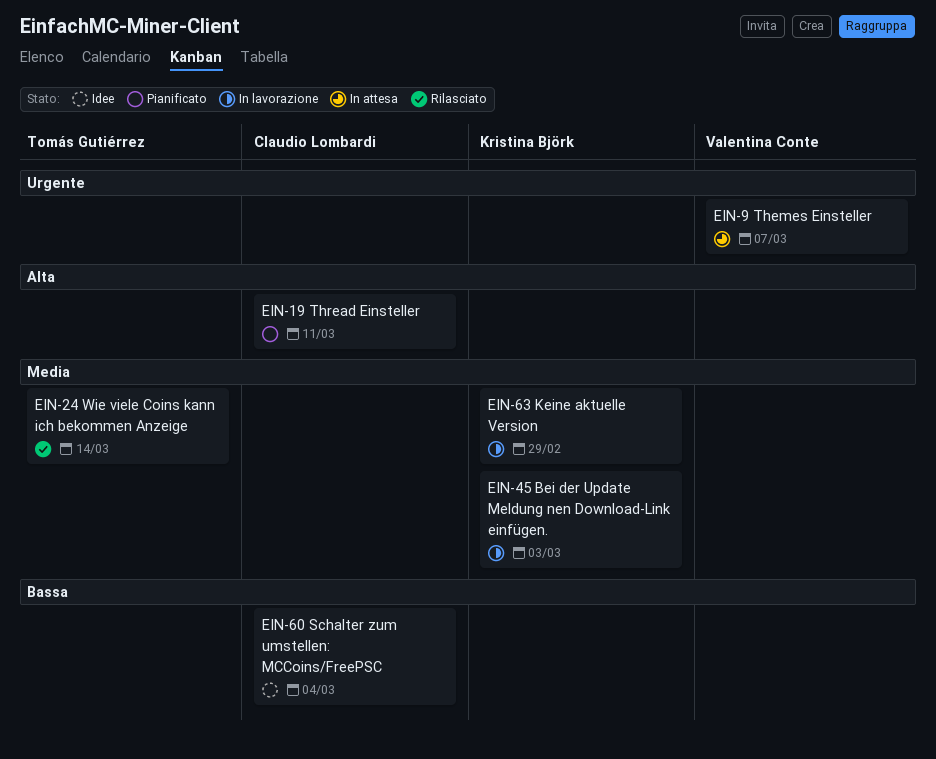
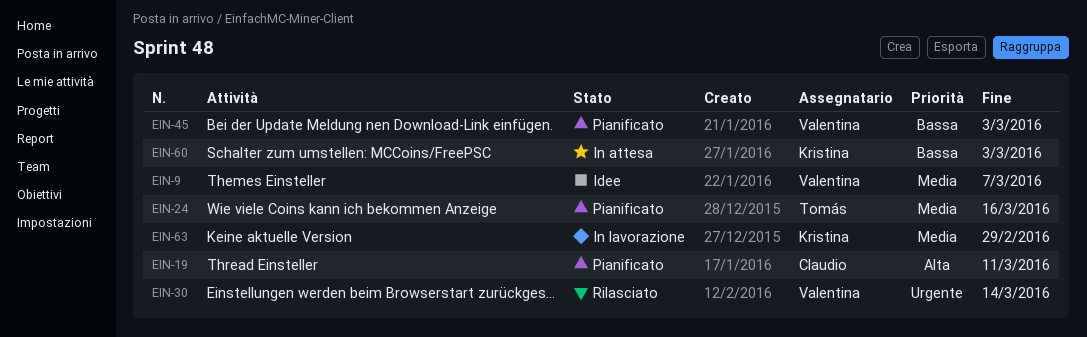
EIN-9, status: In attesa -> Idee
EIN-9, priority: Urgente -> Media
EIN-24, status: Rilasciato -> Pianificato
EIN-24, due: Mar 14 -> Mar 16
EIN-30: none -> present
EIN-45, status: In lavorazione -> Pianificato
EIN-45, owner: Kristina Björk -> Valentina Conte
EIN-45, priority: Media -> Bassa
EIN-60, status: Idee -> In attesa
EIN-60, owner: Claudio Lombardi -> Kristina Björk
EIN-60, due: Mar 4 -> Mar 3

